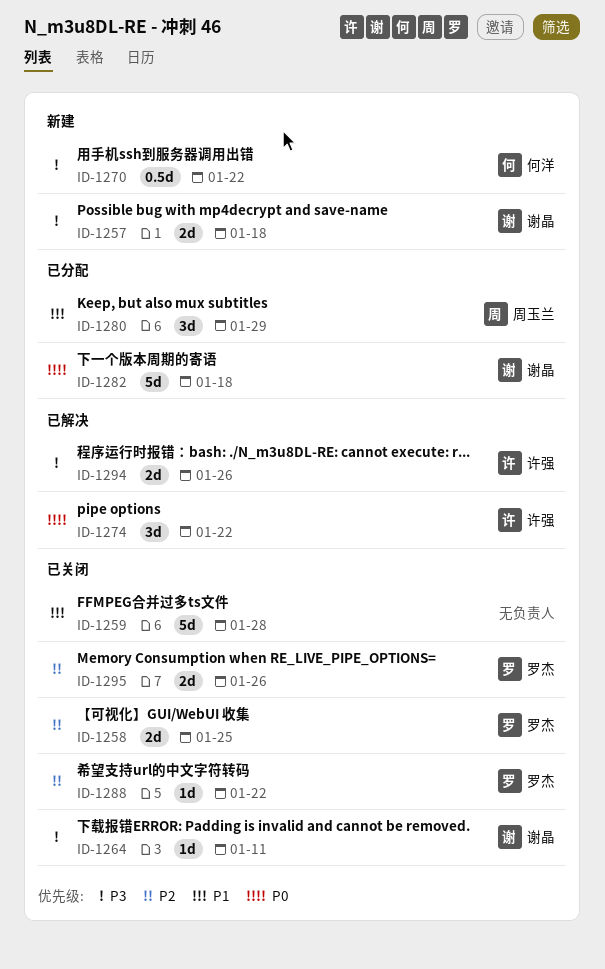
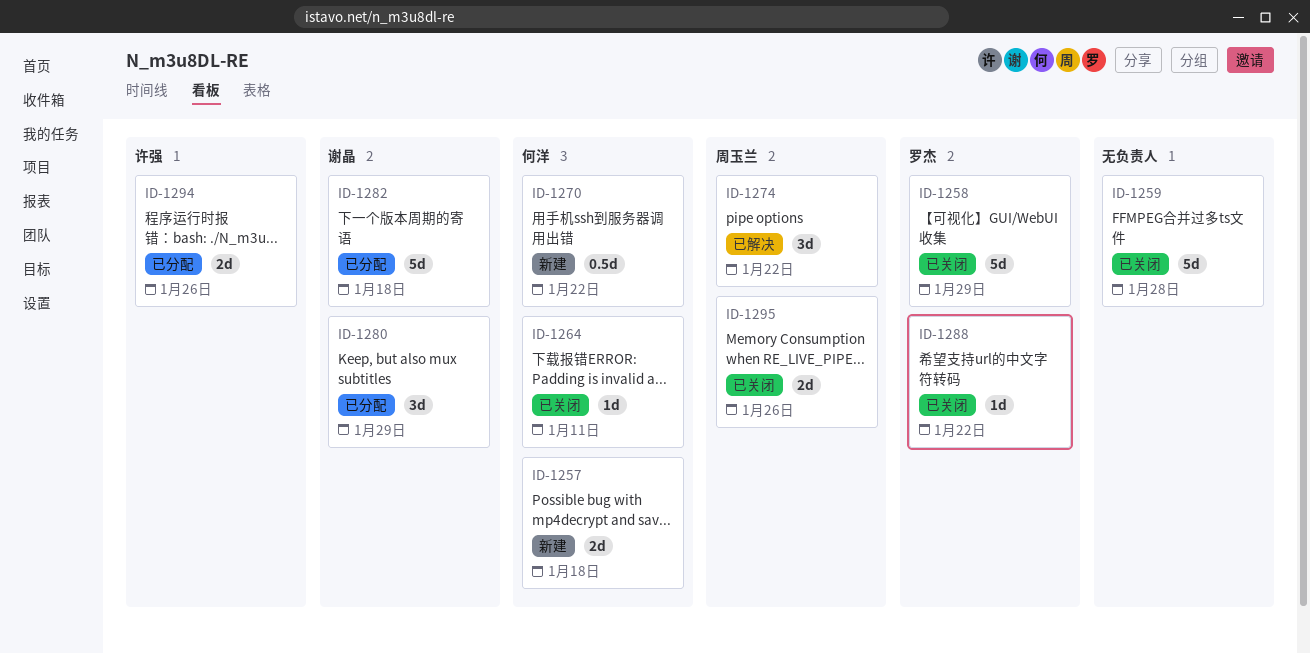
ID-1257, owner: 谢晶 -> 何洋
ID-1258, estimate: 2d -> 5d
ID-1258, due: Jan 25 -> Jan 29
ID-1264, owner: 谢晶 -> 何洋
ID-1274, owner: 许强 -> 周玉兰
ID-1280, owner: 周玉兰 -> 谢晶
ID-1294, status: 已解决 -> 已分配
ID-1295, owner: 罗杰 -> 周玉兰

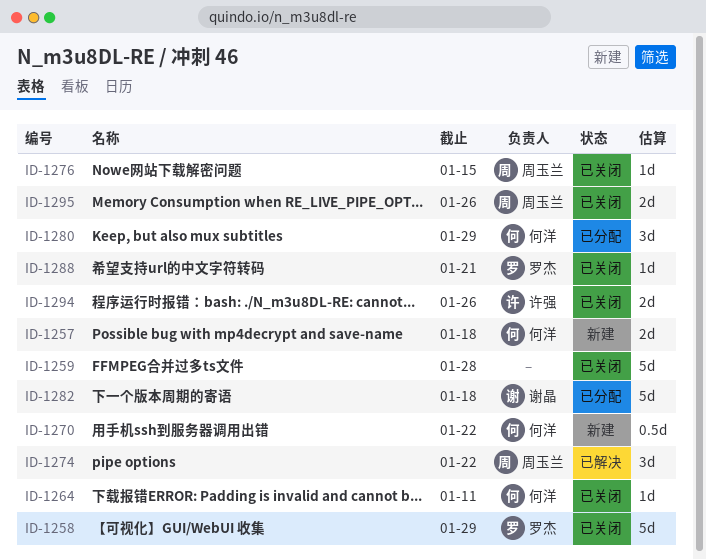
ID-1276: none -> present
ID-1280, owner: 谢晶 -> 何洋
ID-1288, due: Jan 22 -> Jan 21
ID-1294, status: 已分配 -> 已关闭

